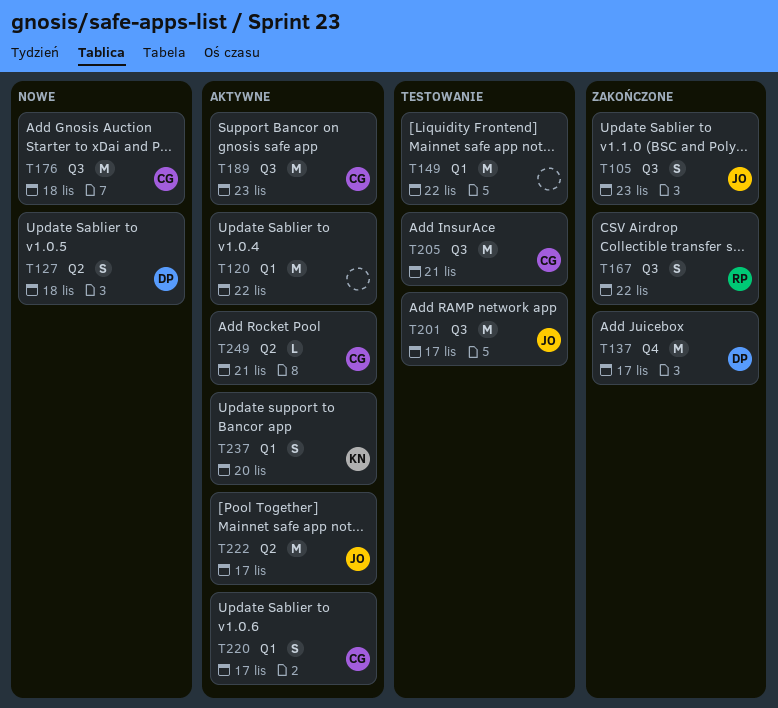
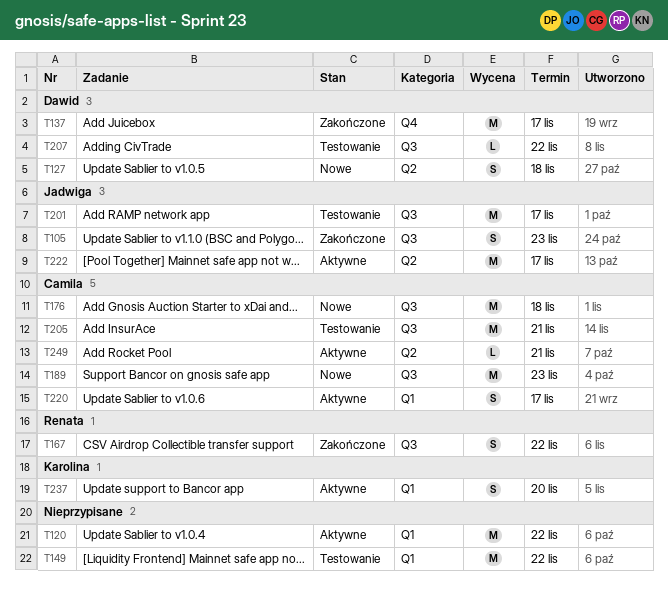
T189, status: Aktywne -> Nowe
T207: none -> present

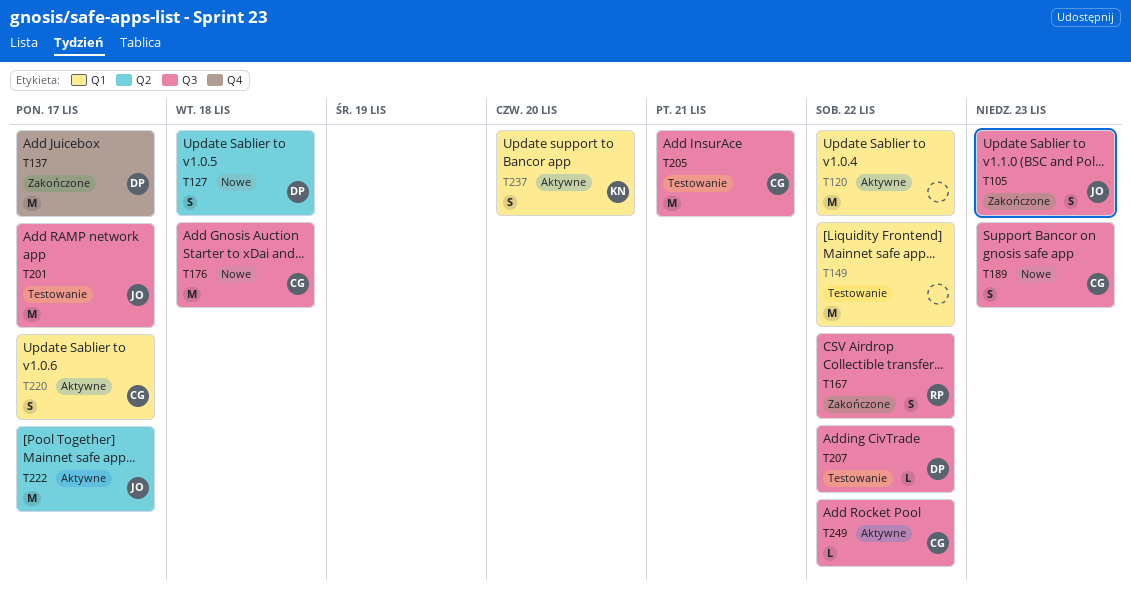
T189, estimate: M -> S
T249, label: Q2 -> Q3
T249, due: Nov 21 -> Nov 22

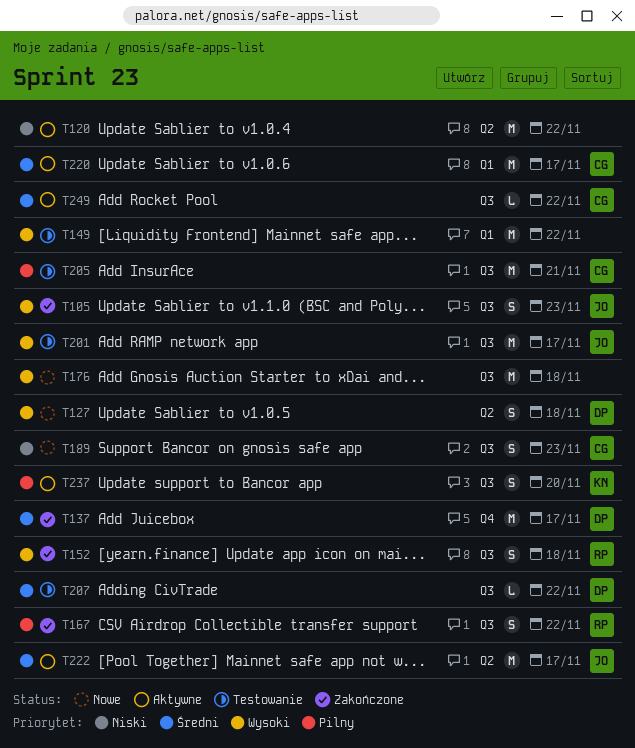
T120, label: Q1 -> Q2
T152: none -> present
T176, owner: CG -> none
T220, estimate: S -> M
T237, label: Q1 -> Q3

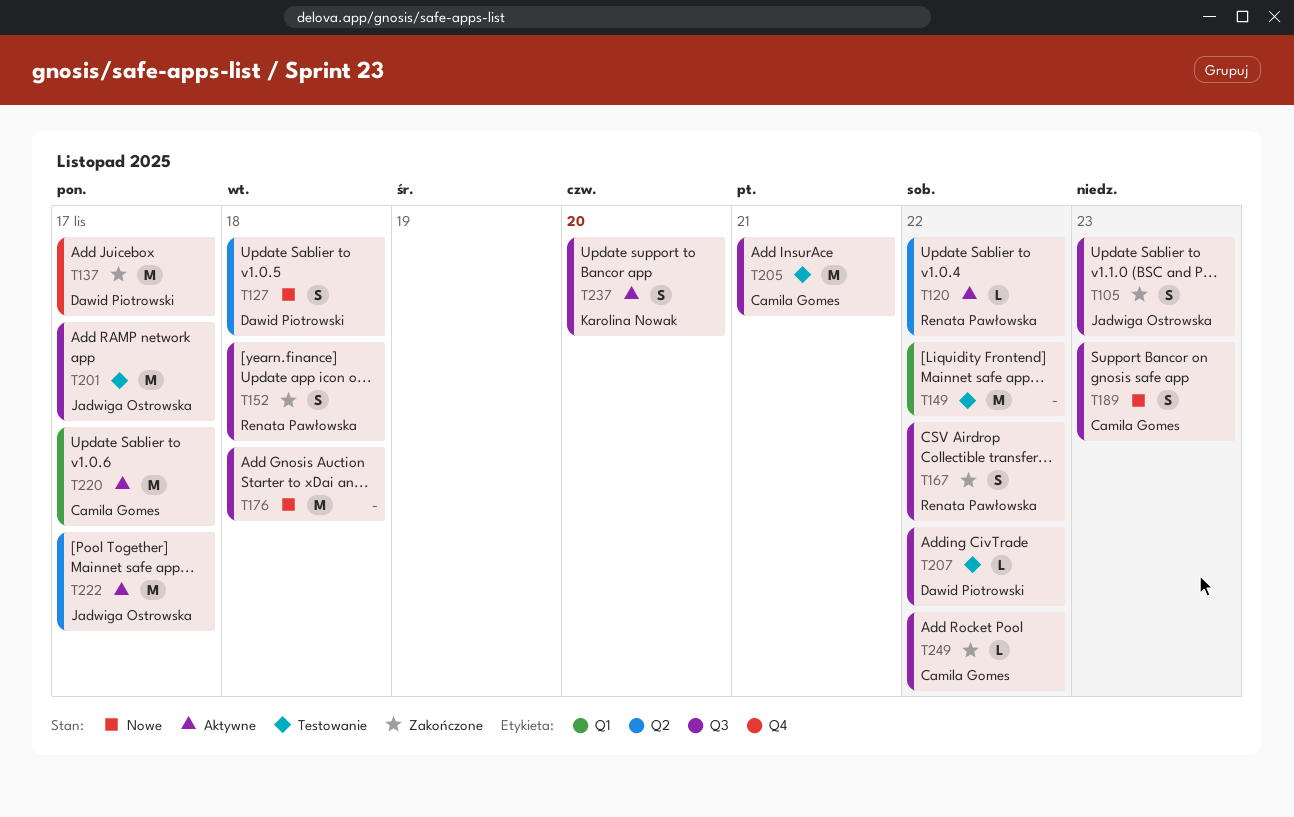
T120, owner: none -> Renata Pawłowska
T120, estimate: M -> L
T249, status: Aktywne -> Zakończone

